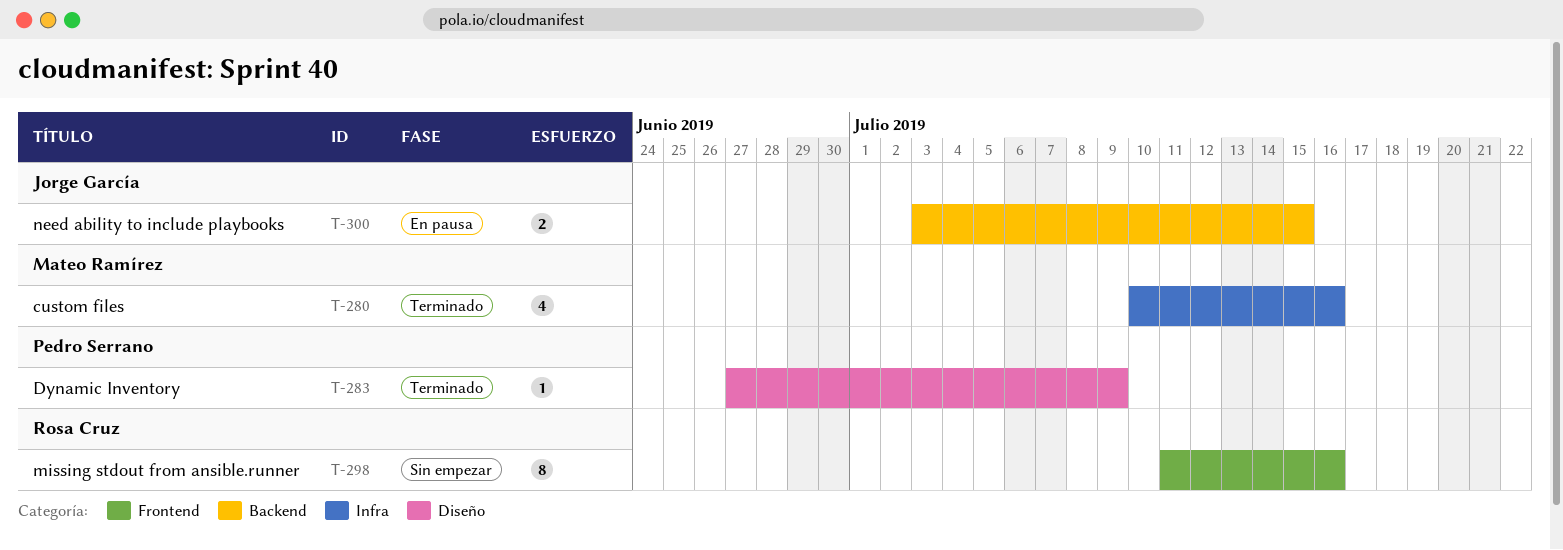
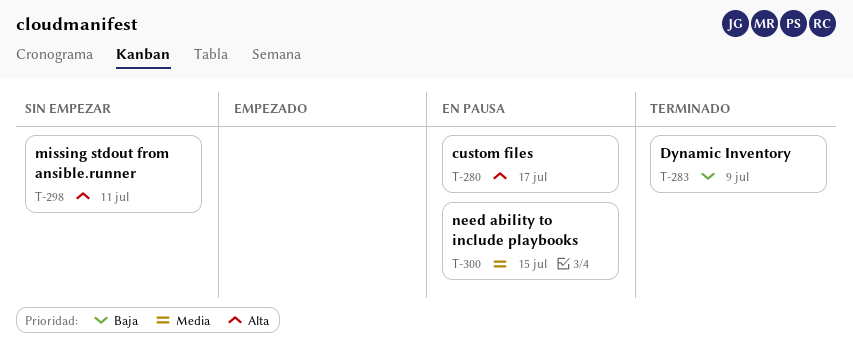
T-280, status: Terminado -> En pausa
T-280, due: Jul 16 -> Jul 17
T-298, due: Jul 16 -> Jul 11

